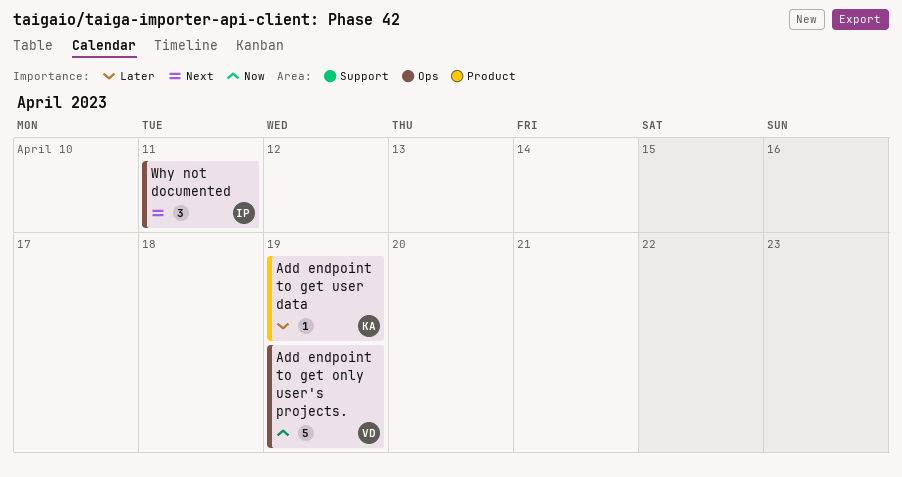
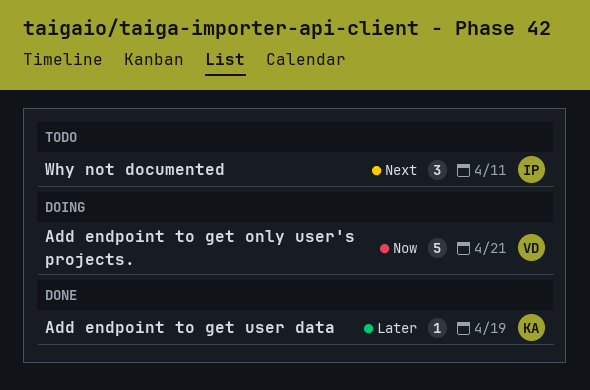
Add endpoint to get only user's projects., due: Apr 19 -> Apr 21

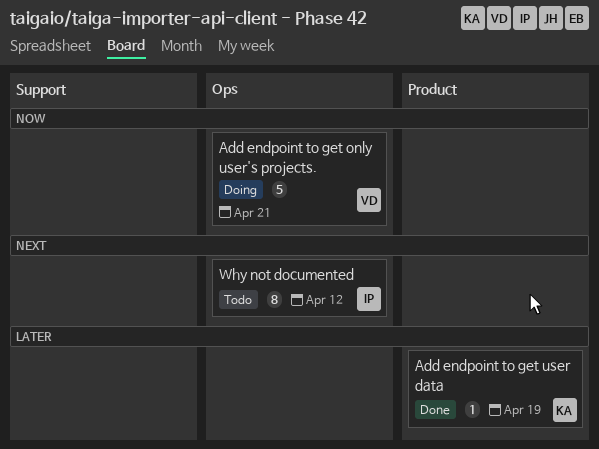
Why not documented, estimate: 3 -> 8
Why not documented, due: Apr 11 -> Apr 12

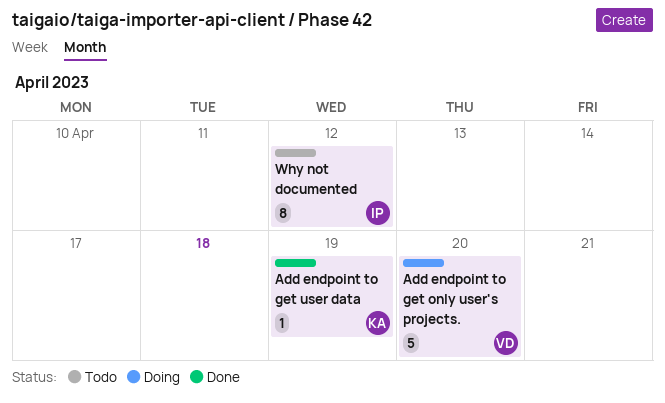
Add endpoint to get only user's projects., due: Apr 21 -> Apr 20

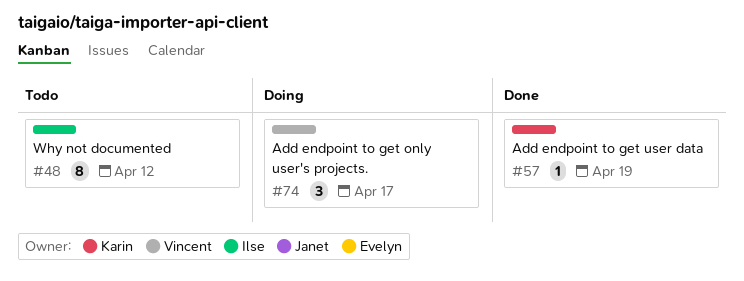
Add endpoint to get only user's projects., estimate: 5 -> 3
Add endpoint to get only user's projects., due: Apr 20 -> Apr 17

